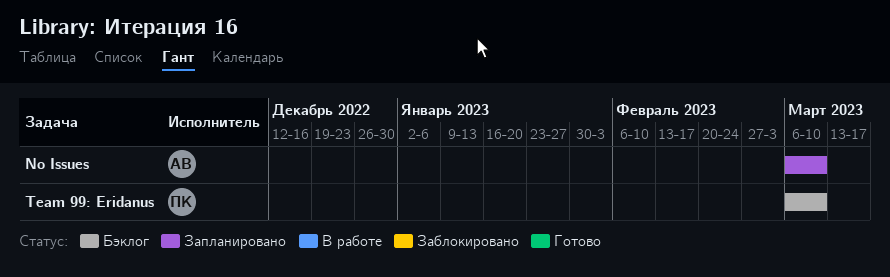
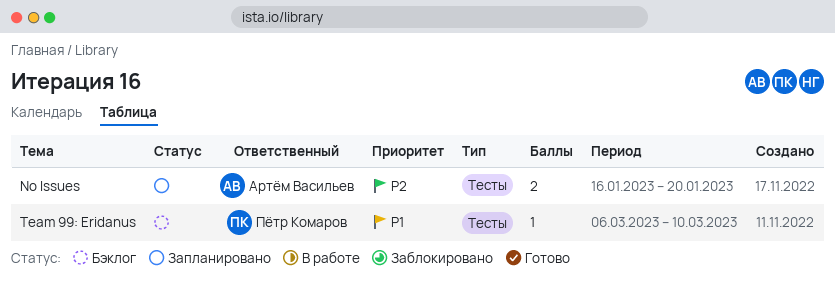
No Issues, start: Mar 6 -> Jan 16
No Issues, due: Mar 10 -> Jan 20

